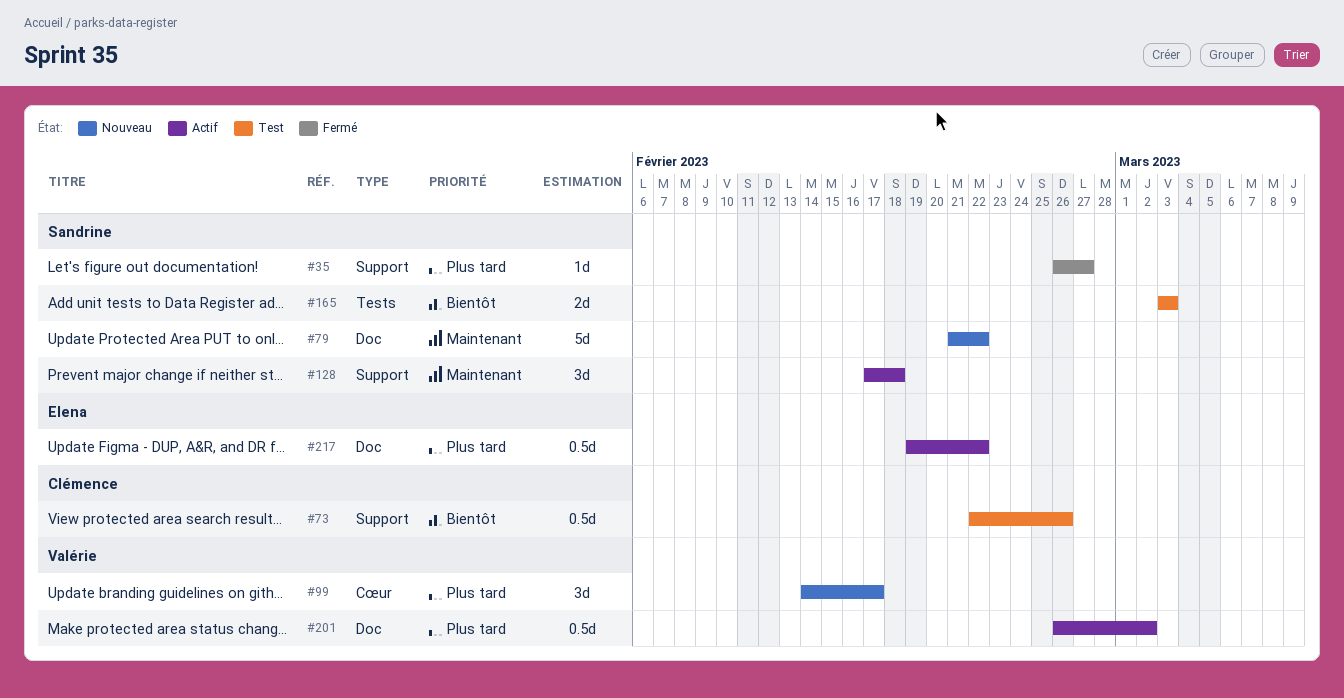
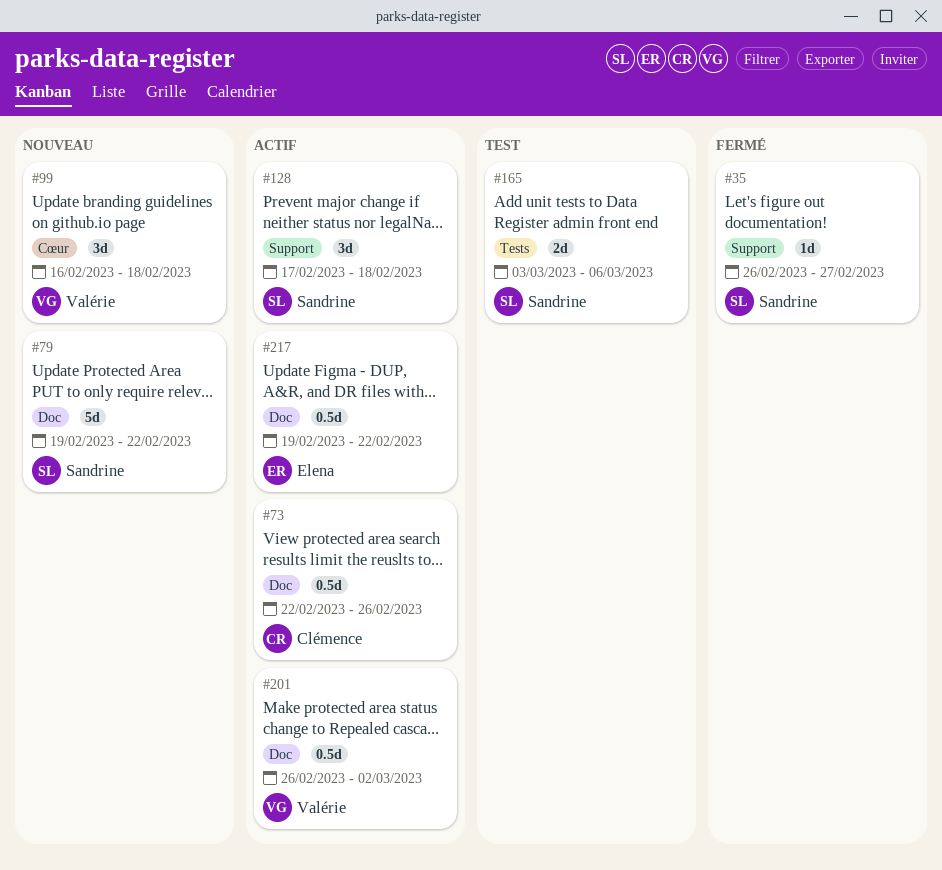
#73, status: Test -> Actif
#73, label: Support -> Doc
#79, start: Feb 21 -> Feb 19
#99, start: Feb 14 -> Feb 16
#99, due: Feb 17 -> Feb 18
#165, due: Mar 3 -> Mar 6

